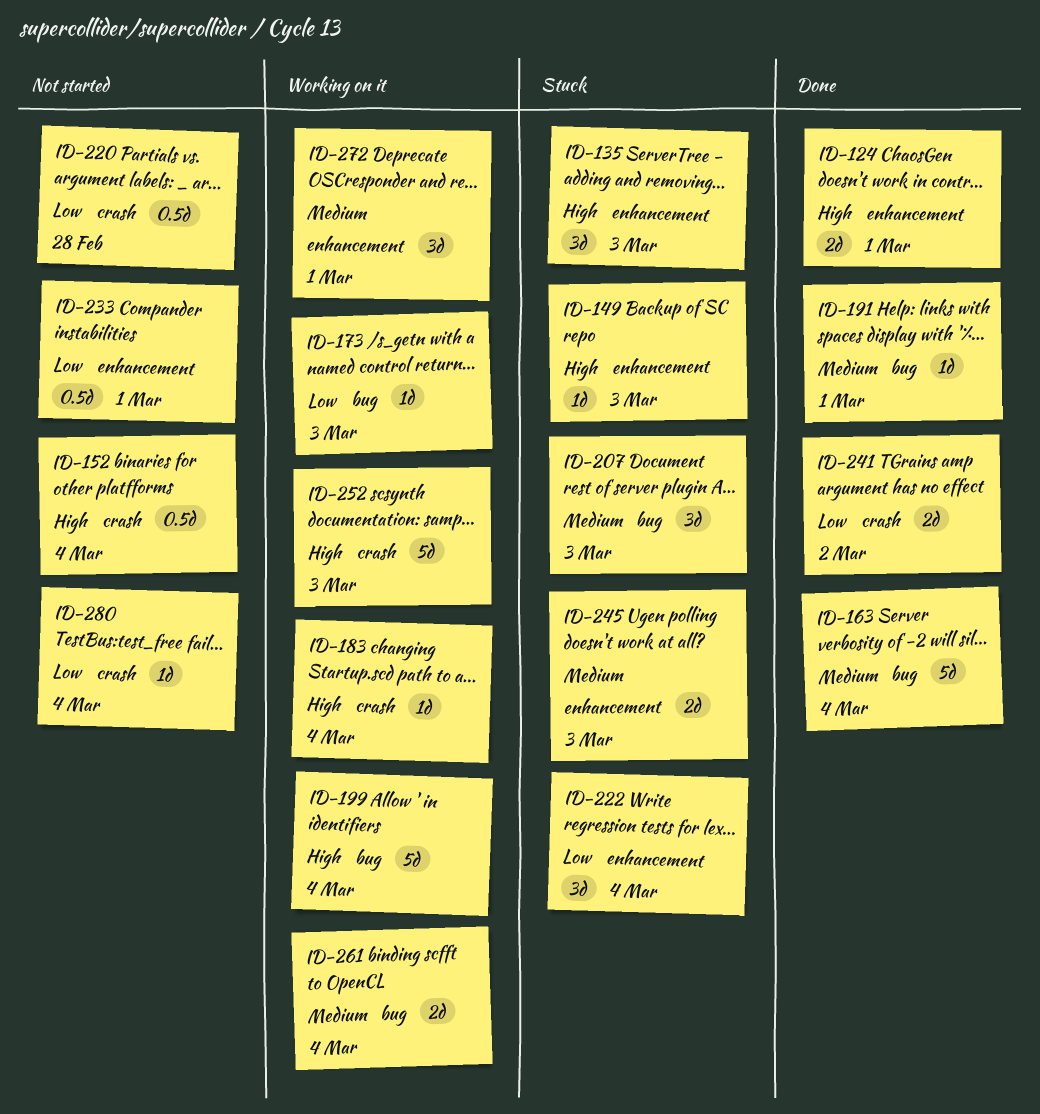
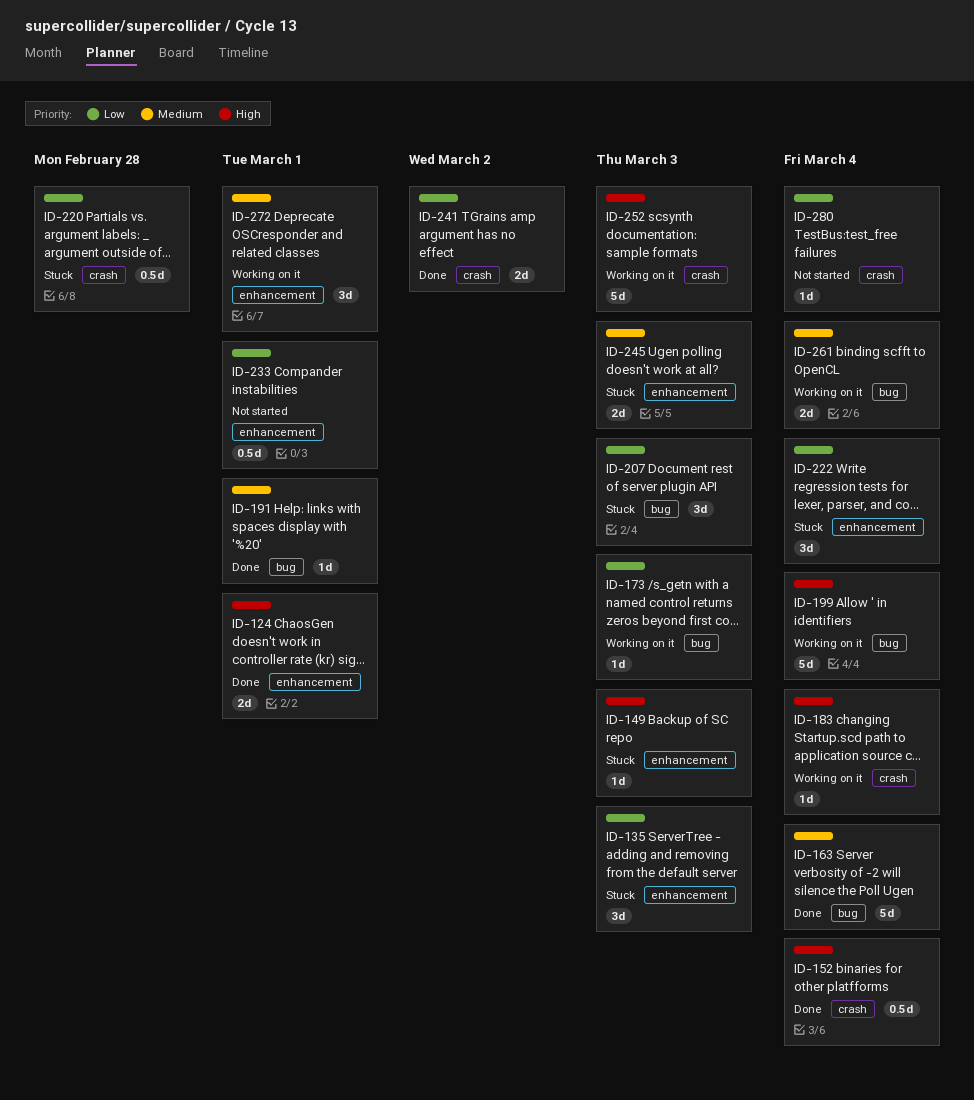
ID-135, priority: High -> Low
ID-152, status: Not started -> Done
ID-207, priority: Medium -> Low
ID-220, status: Not started -> Stuck

